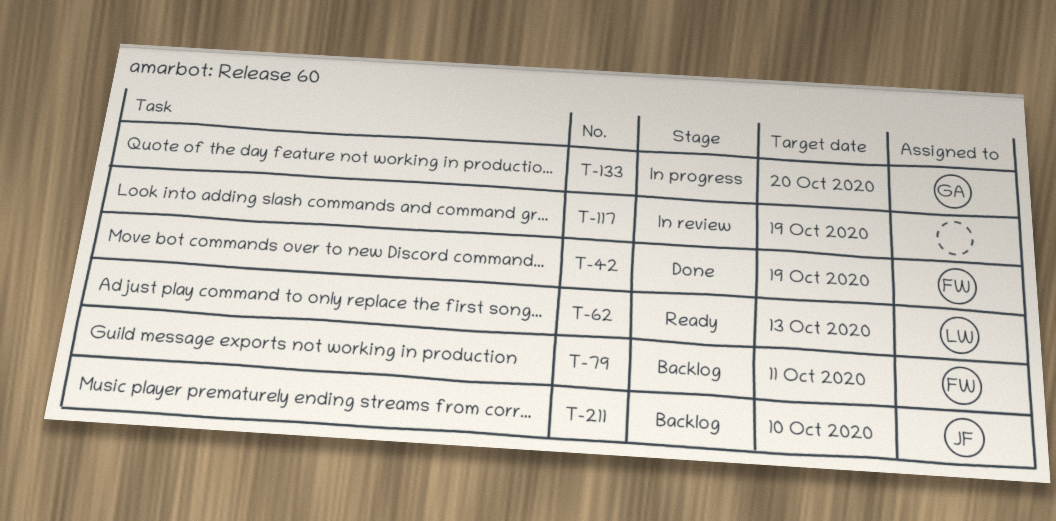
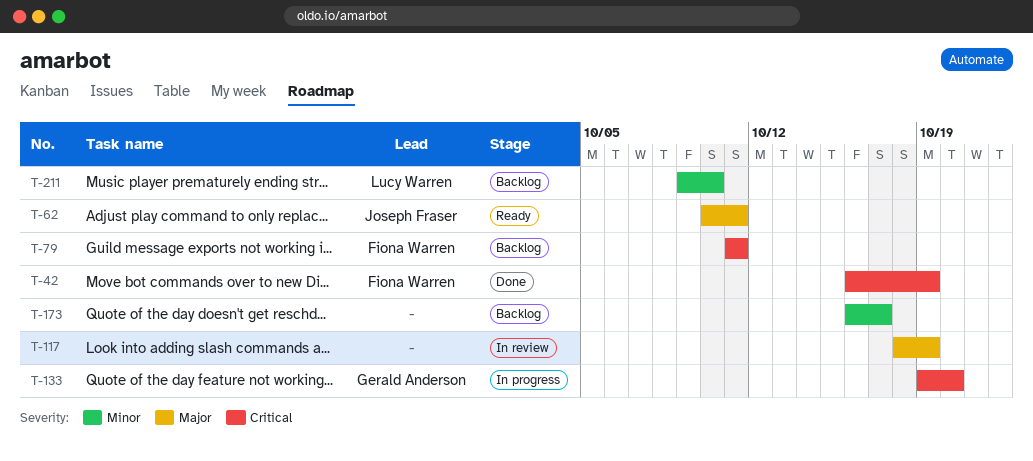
T-62, owner: Lucy Warren -> Joseph Fraser
T-62, due: Oct 13 -> Oct 11
T-173: none -> present
T-211, owner: Joseph Fraser -> Lucy Warren

